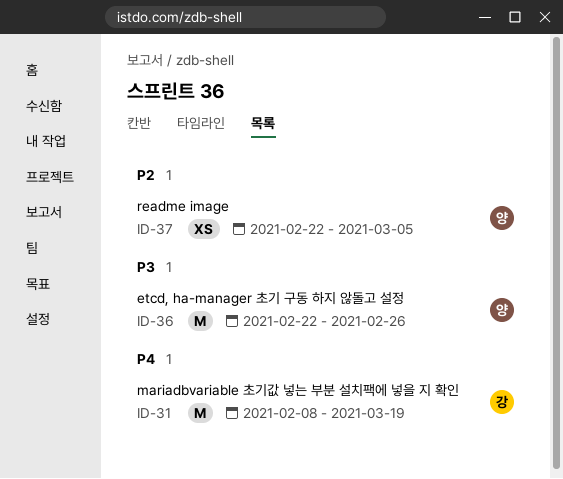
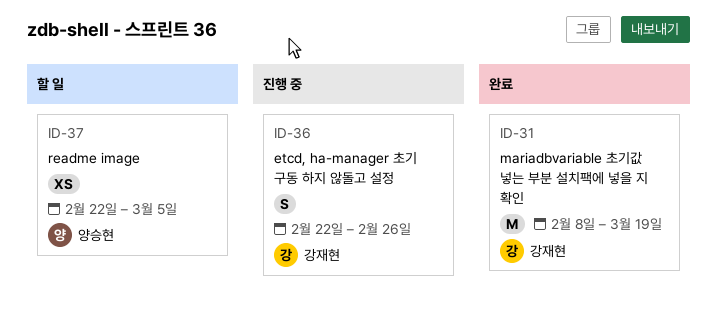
ID-36, owner: 양승현 -> 강재현
ID-36, estimate: M -> S

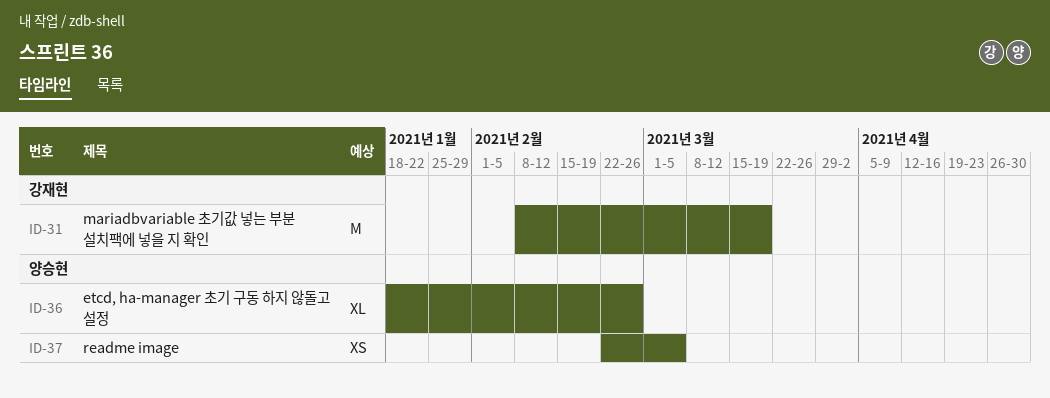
ID-36, owner: 강재현 -> 양승현
ID-36, estimate: S -> XL
ID-36, start: Feb 22 -> Jan 18

